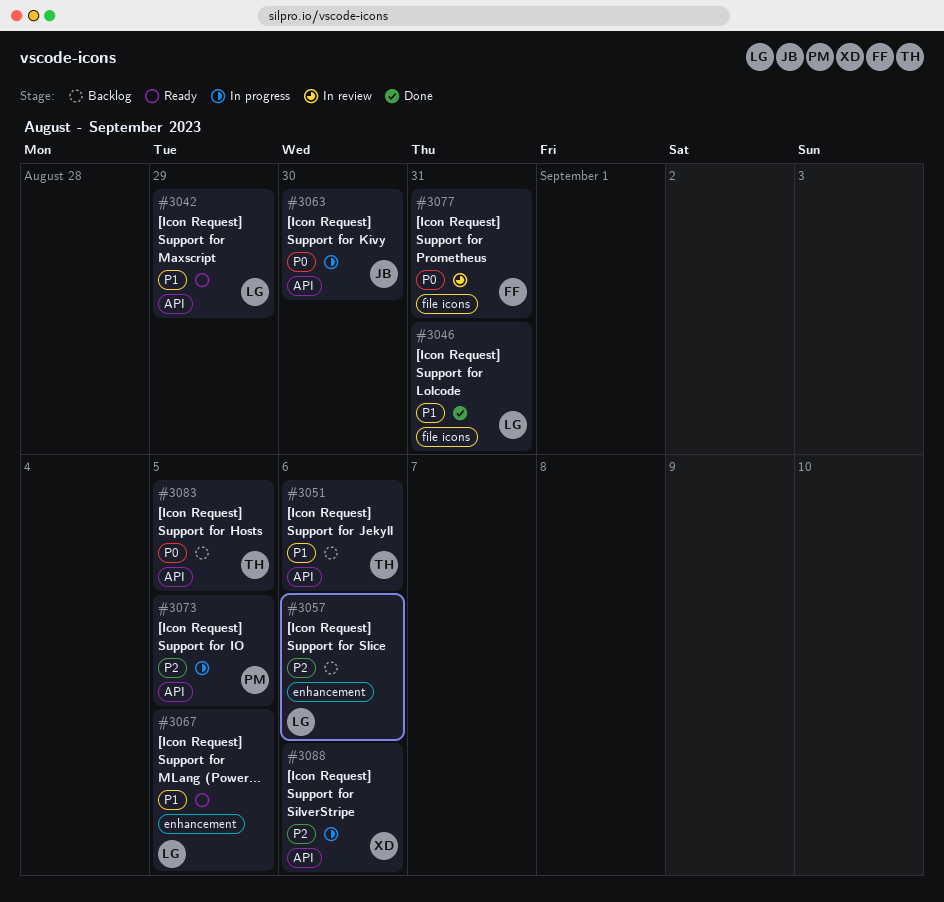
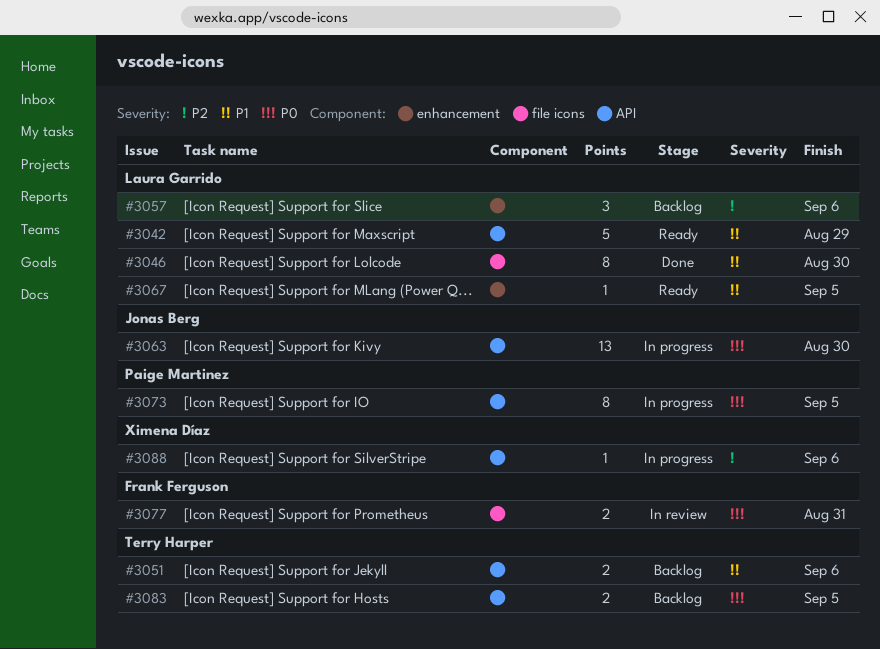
#3046, due: Aug 31 -> Aug 30
#3073, priority: P2 -> P0

